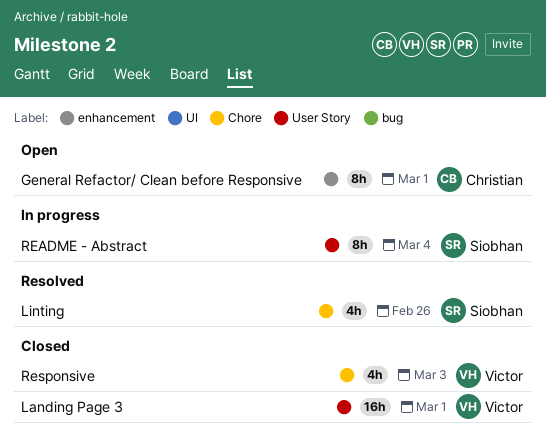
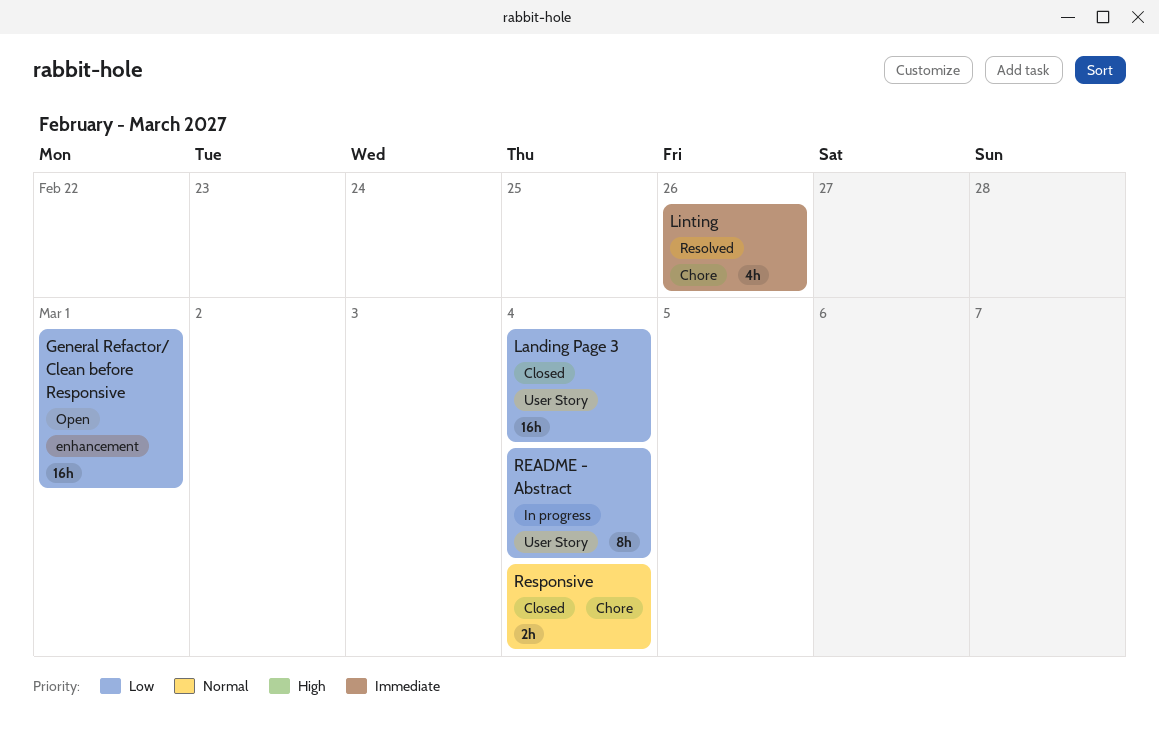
General Refactor/ Clean before Responsive, estimate: 8h -> 16h
Landing Page 3, due: Mar 1 -> Mar 4
Responsive, estimate: 4h -> 2h
Responsive, due: Mar 3 -> Mar 4

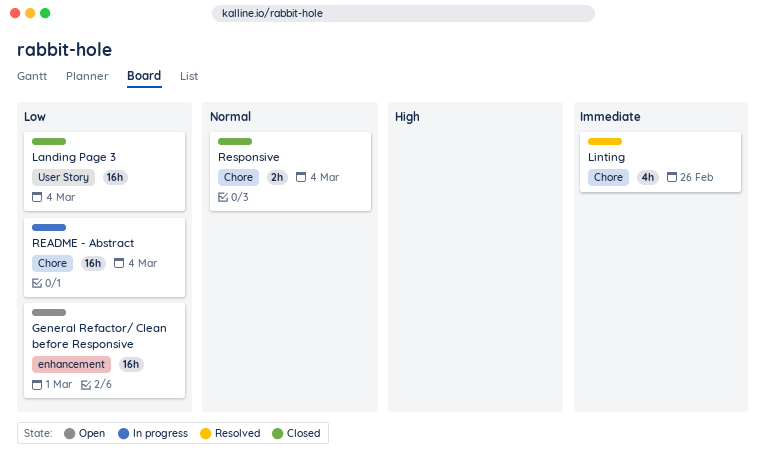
README - Abstract, label: User Story -> Chore
README - Abstract, estimate: 8h -> 16h

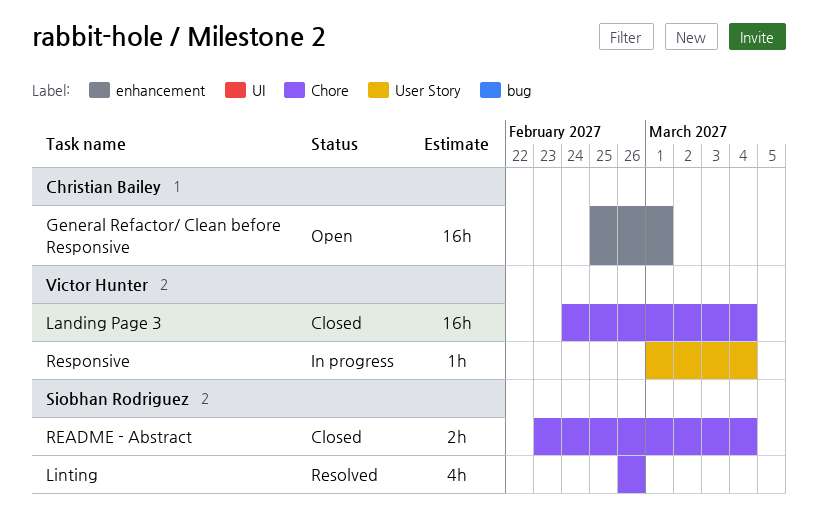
Landing Page 3, label: User Story -> Chore
README - Abstract, status: In progress -> Closed
README - Abstract, estimate: 16h -> 2h
Responsive, status: Closed -> In progress
Responsive, label: Chore -> User Story
Responsive, estimate: 2h -> 1h

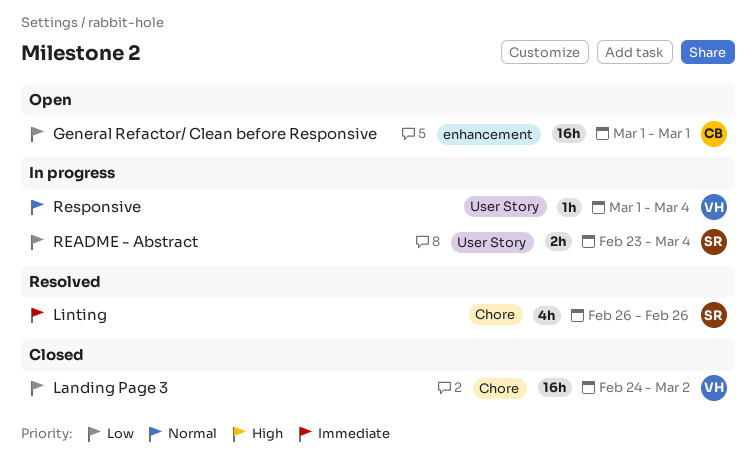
General Refactor/ Clean before Responsive, start: Feb 25 -> Mar 1
Landing Page 3, due: Mar 4 -> Mar 2
README - Abstract, status: Closed -> In progress
README - Abstract, label: Chore -> User Story

